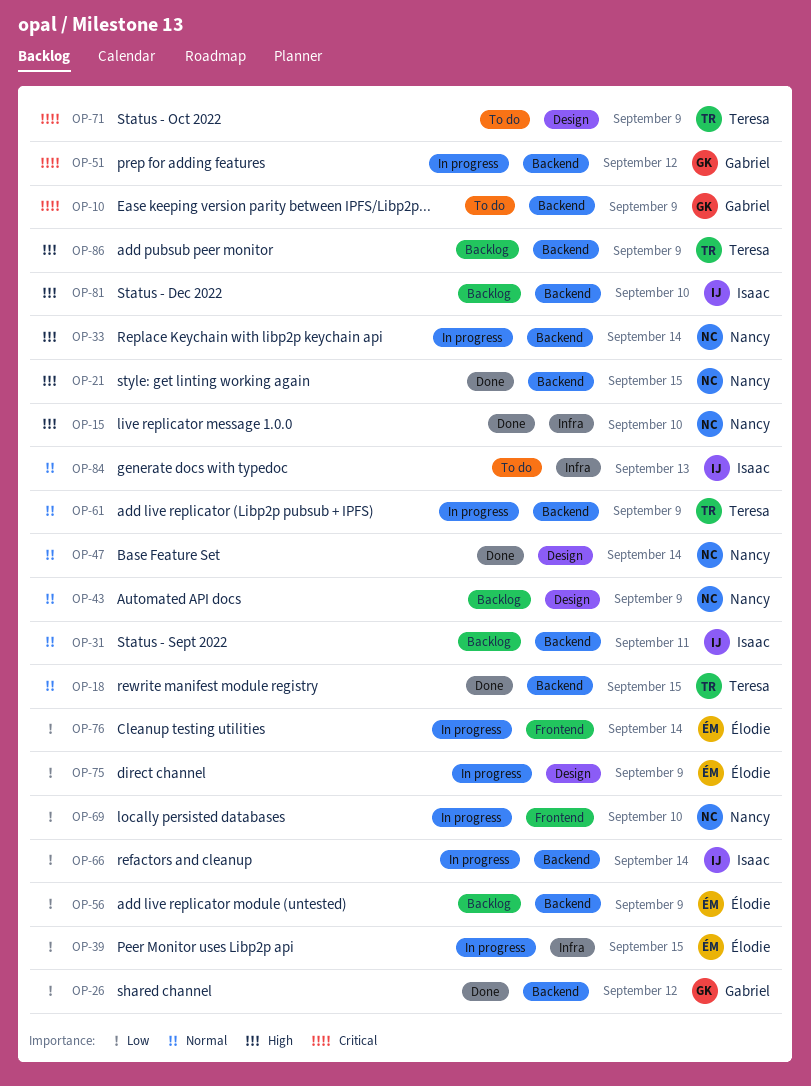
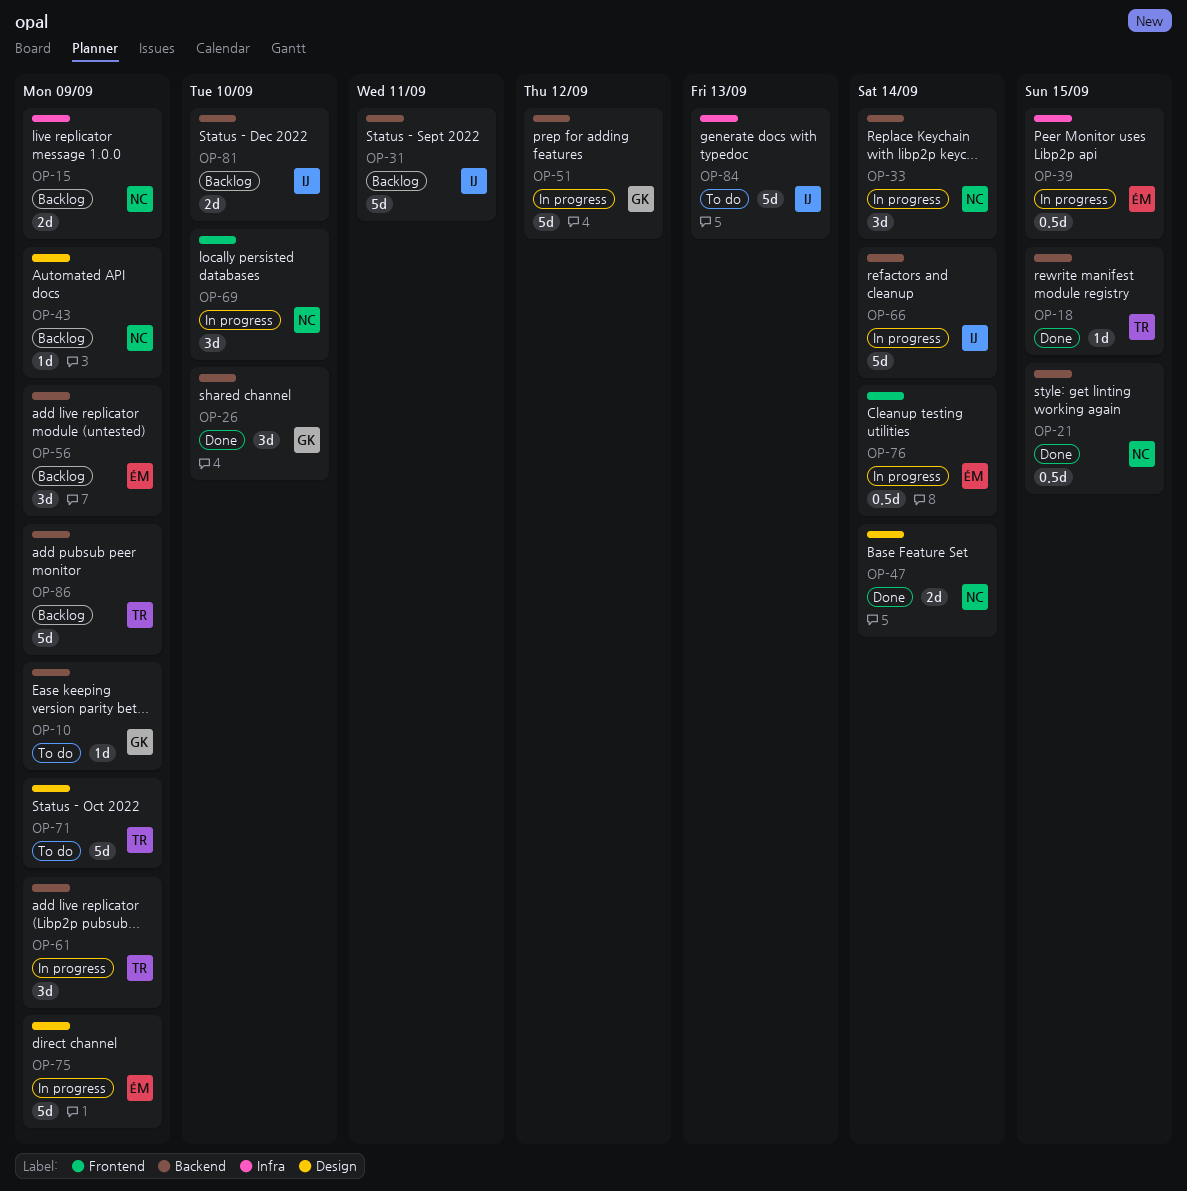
OP-15, status: Done -> Backlog
OP-15, due: Sep 10 -> Sep 9
OP-26, due: Sep 12 -> Sep 10

